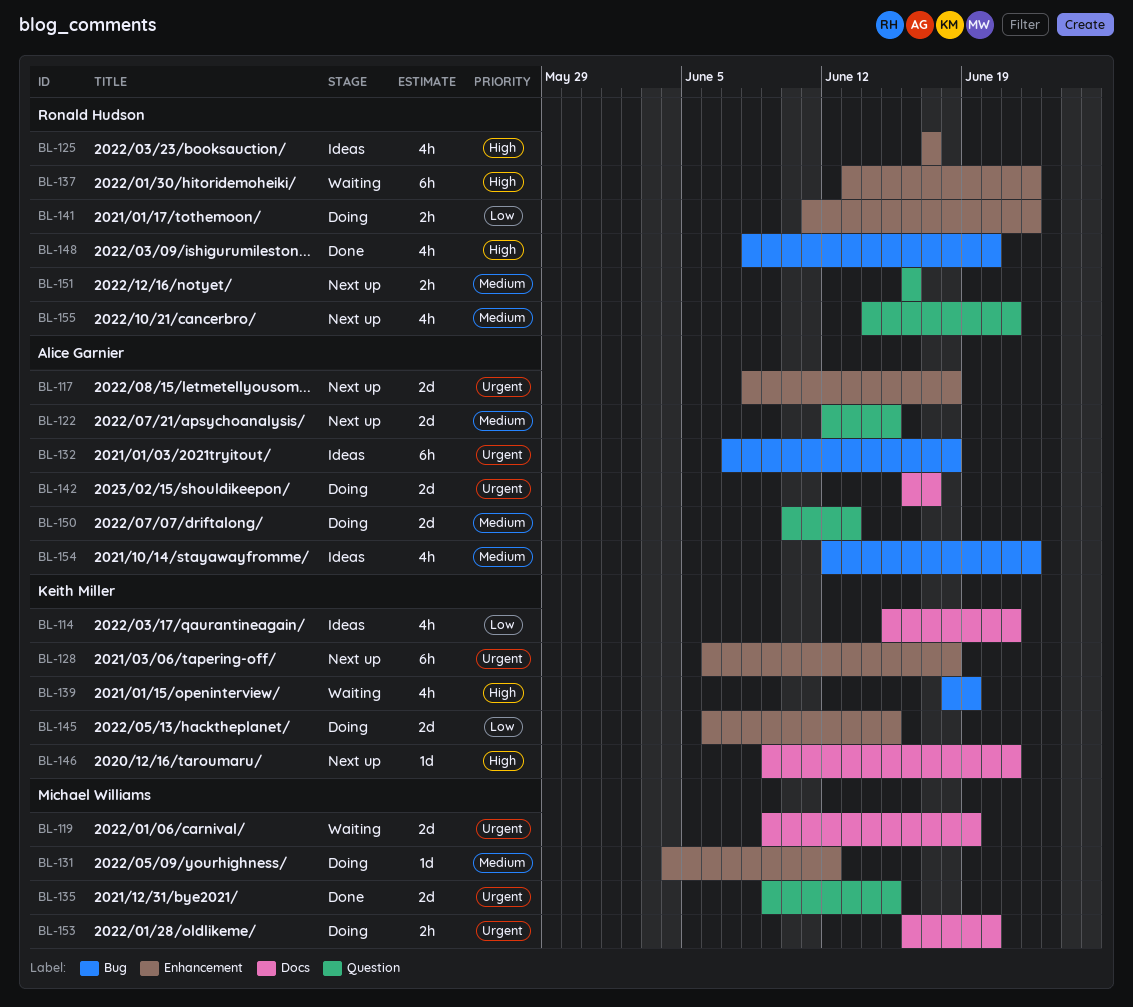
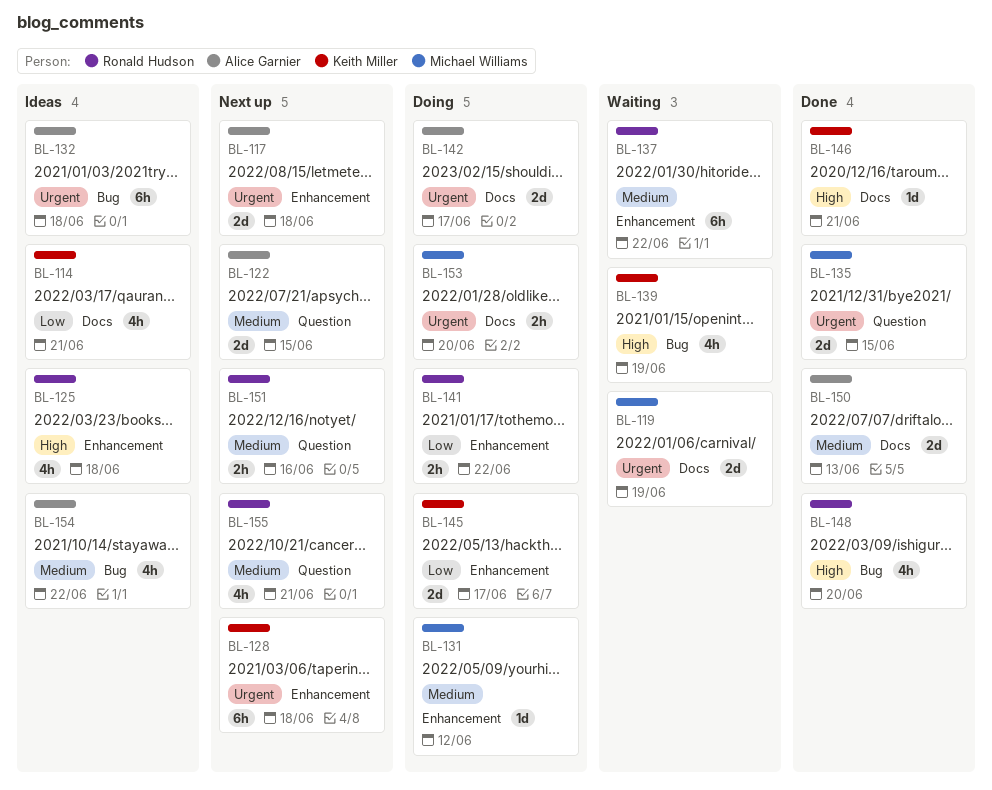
BL-125, due: Jun 17 -> Jun 18
BL-137, priority: High -> Medium
BL-145, due: Jun 15 -> Jun 17
BL-146, status: Next up -> Done
BL-150, status: Doing -> Done
BL-150, label: Question -> Docs

